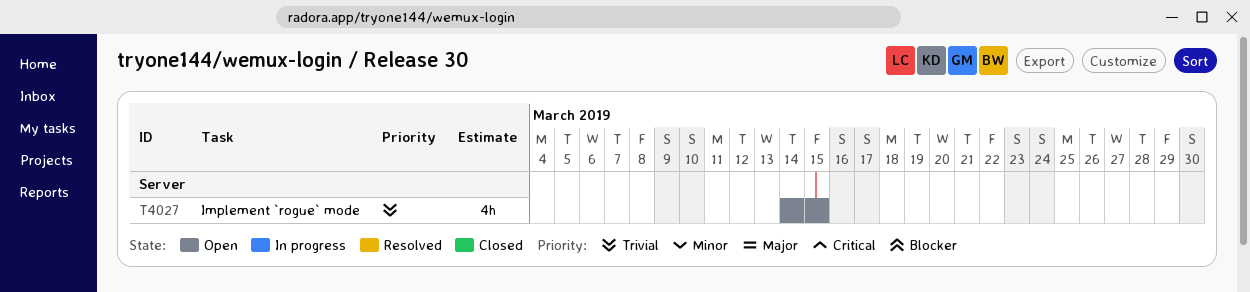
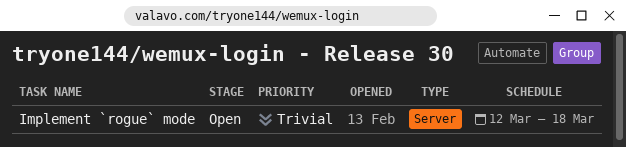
Implement `rogue` mode, start: Mar 14 -> Mar 12
Implement `rogue` mode, due: Mar 15 -> Mar 18

